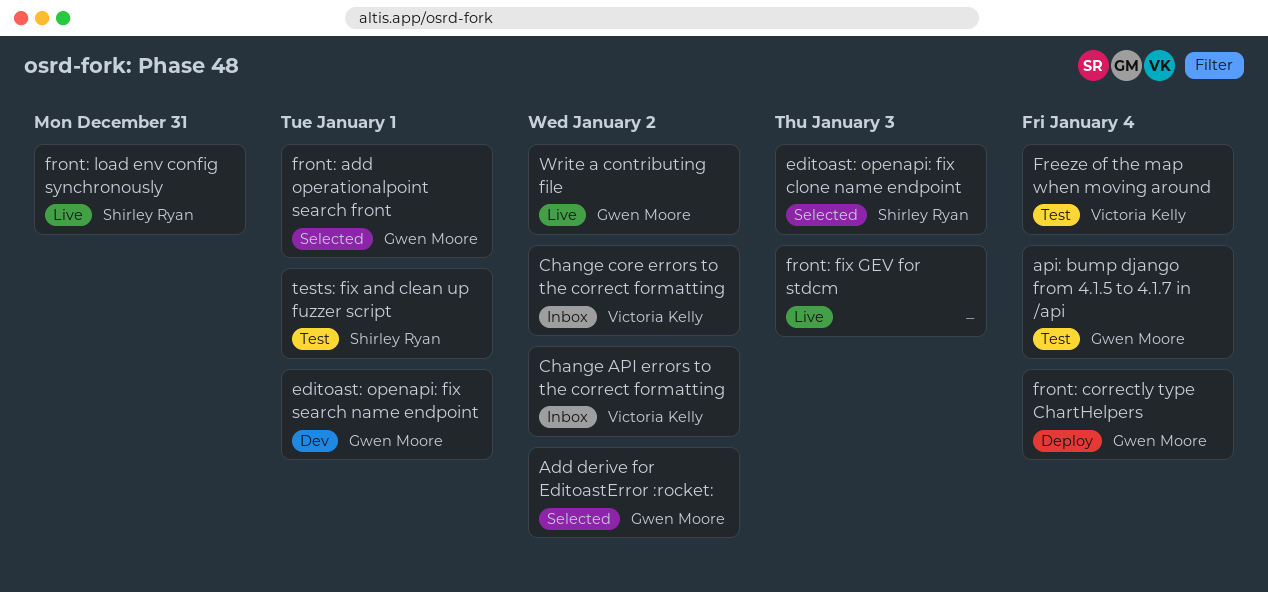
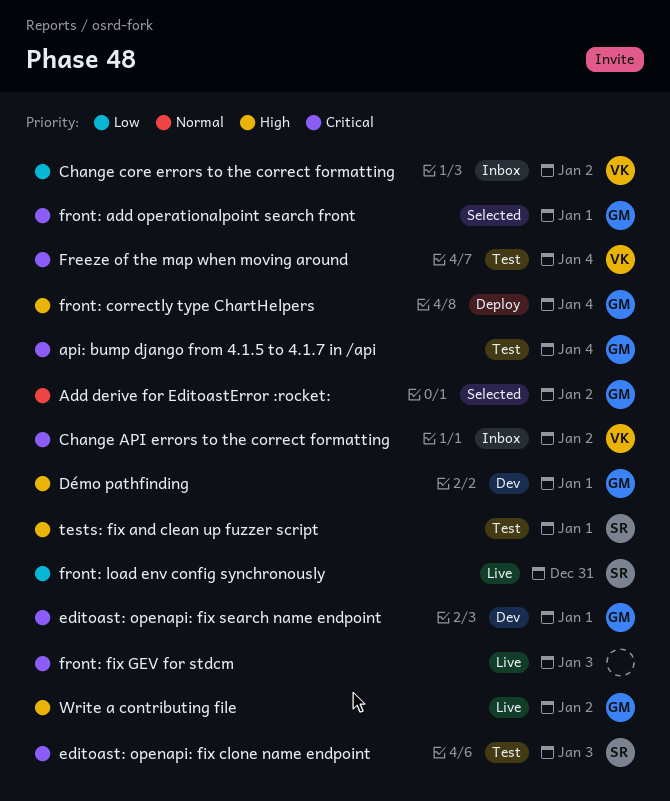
Démo pathfinding: none -> present
editoast: openapi: fix clone name endpoint, status: Selected -> Test

